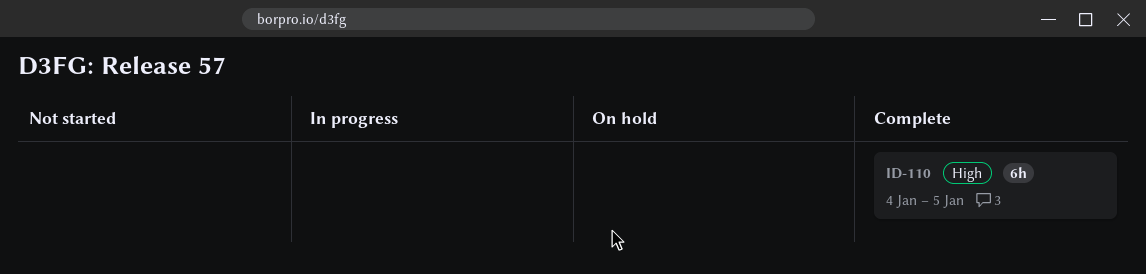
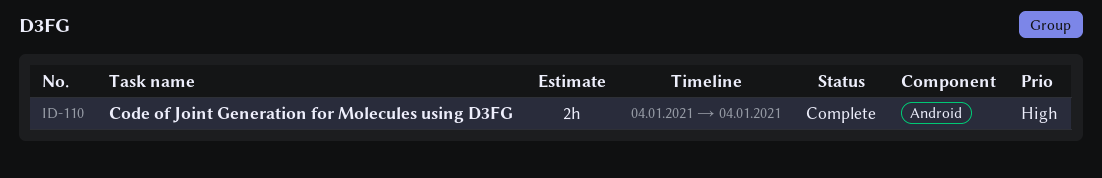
ID-110, estimate: 6h -> 2h
ID-110, due: Jan 5 -> Jan 4

